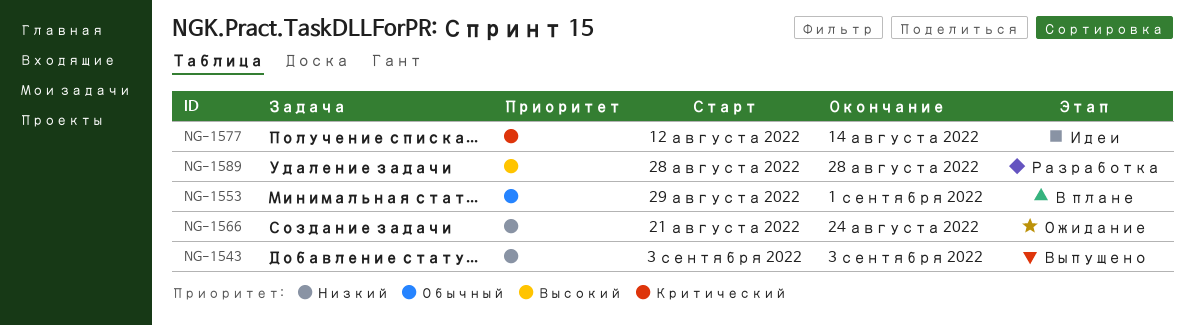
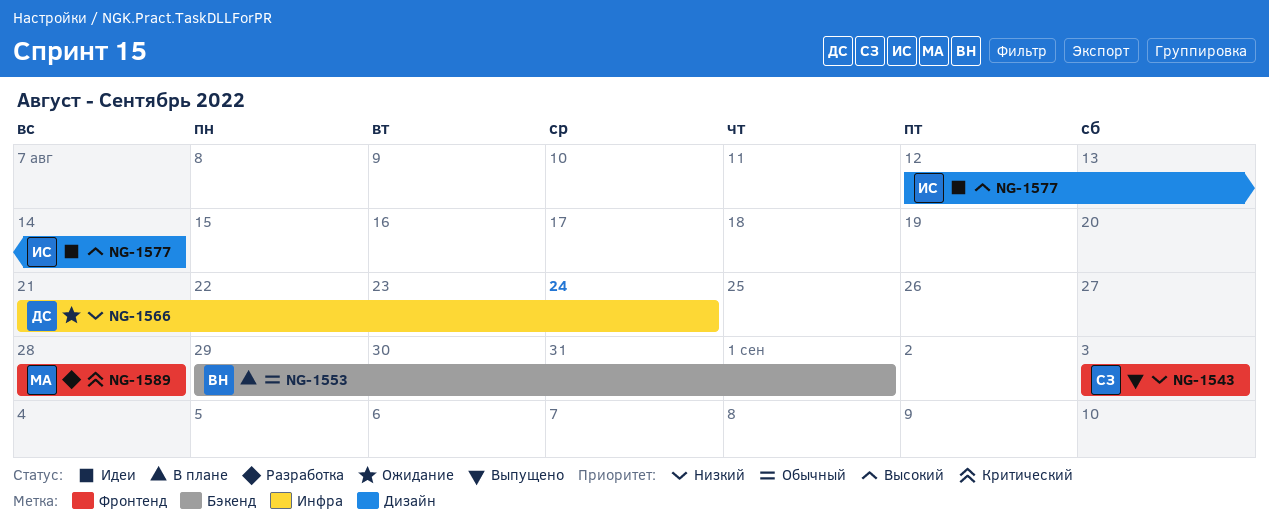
NG-1577, priority: Критический -> Высокий
NG-1589, priority: Высокий -> Критический

